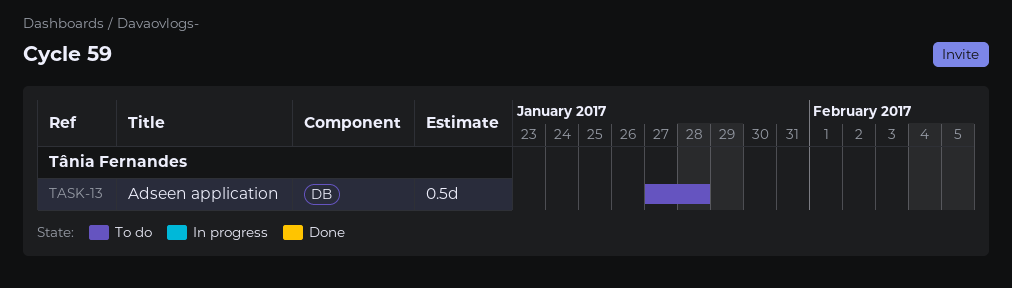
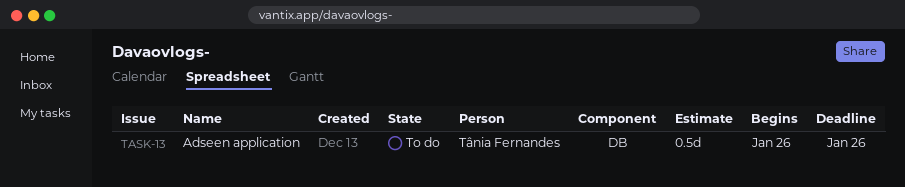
TASK-13, start: Jan 27 -> Jan 26
TASK-13, due: Jan 28 -> Jan 26

